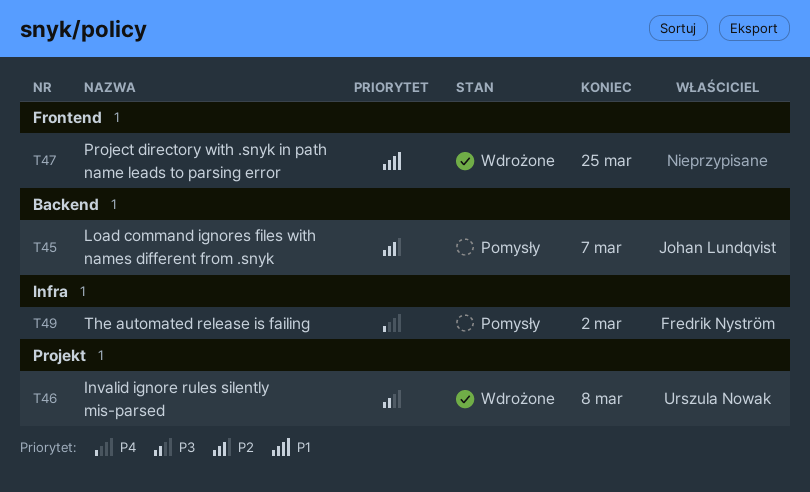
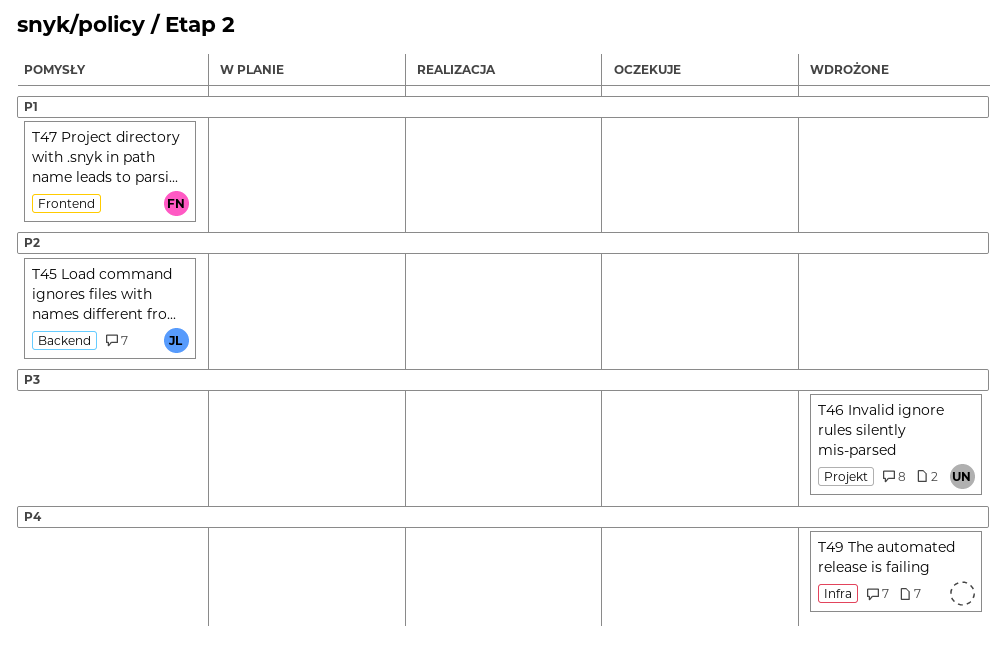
T47, status: Wdrożone -> Pomysły
T47, owner: none -> Fredrik Nyström
T49, status: Pomysły -> Wdrożone
T49, owner: Fredrik Nyström -> none

